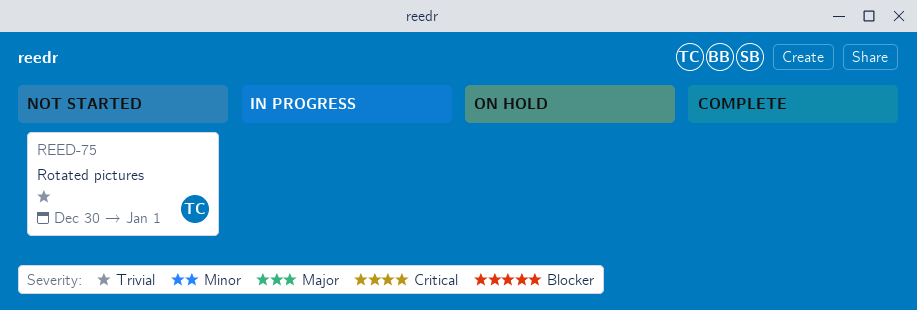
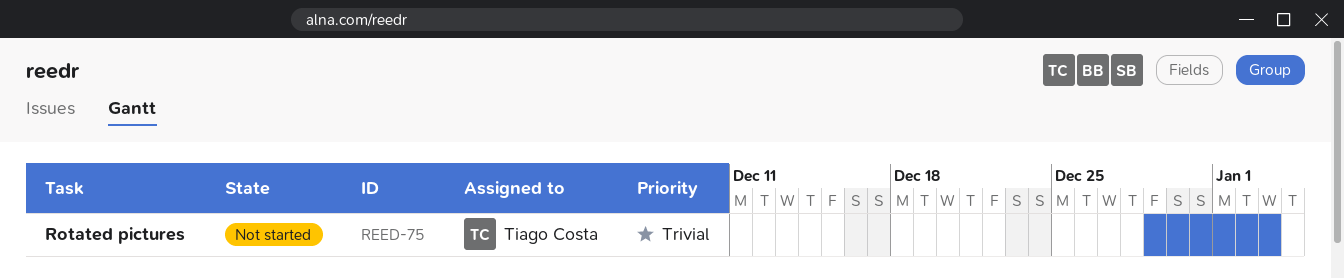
REED-75, start: Dec 30 -> Dec 29
REED-75, due: Jan 1 -> Jan 3

